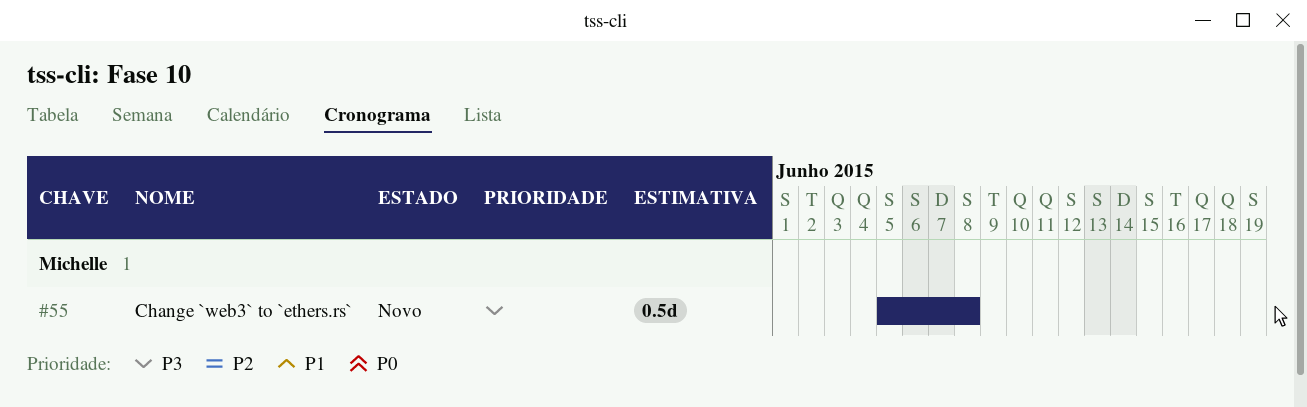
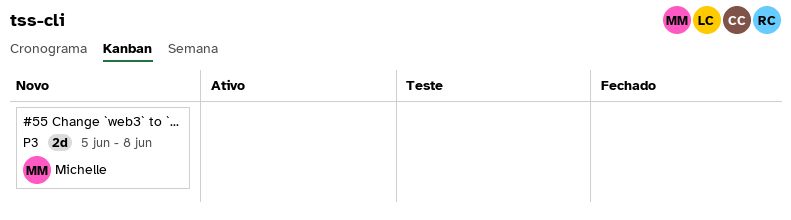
#55, estimate: 0.5d -> 2d

